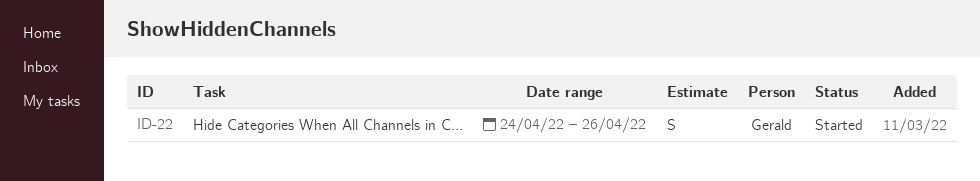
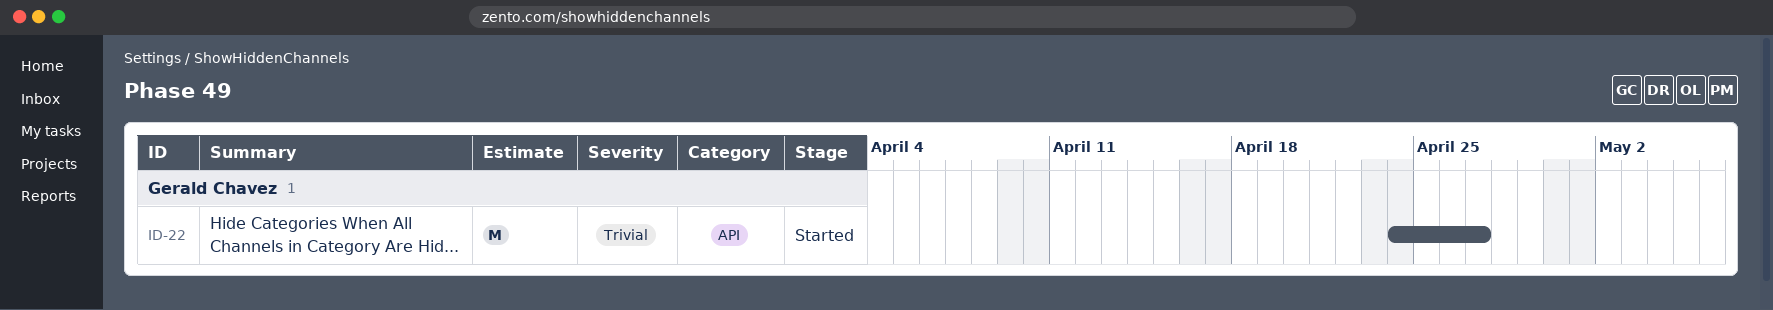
ID-22, estimate: S -> M
ID-22, due: Apr 26 -> Apr 27

